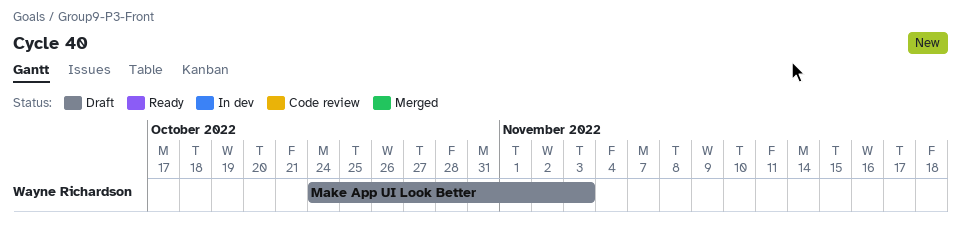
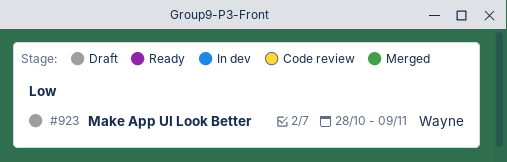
Make App UI Look Better, start: Oct 24 -> Oct 28
Make App UI Look Better, due: Nov 3 -> Nov 9

